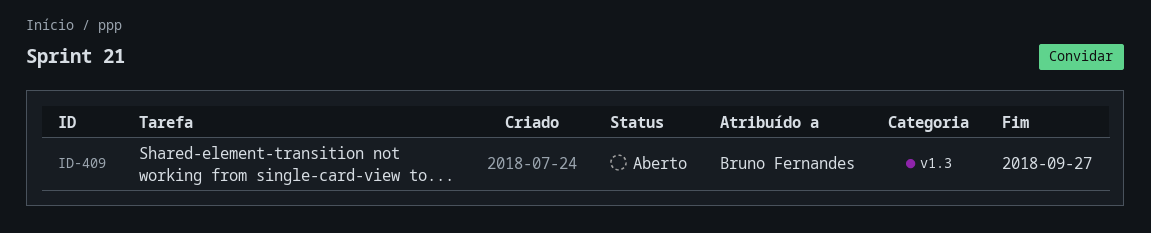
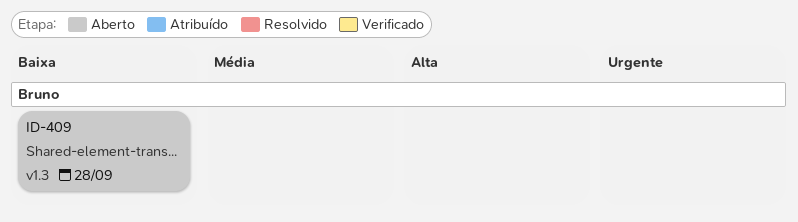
ID-409, due: Sep 27 -> Sep 28

